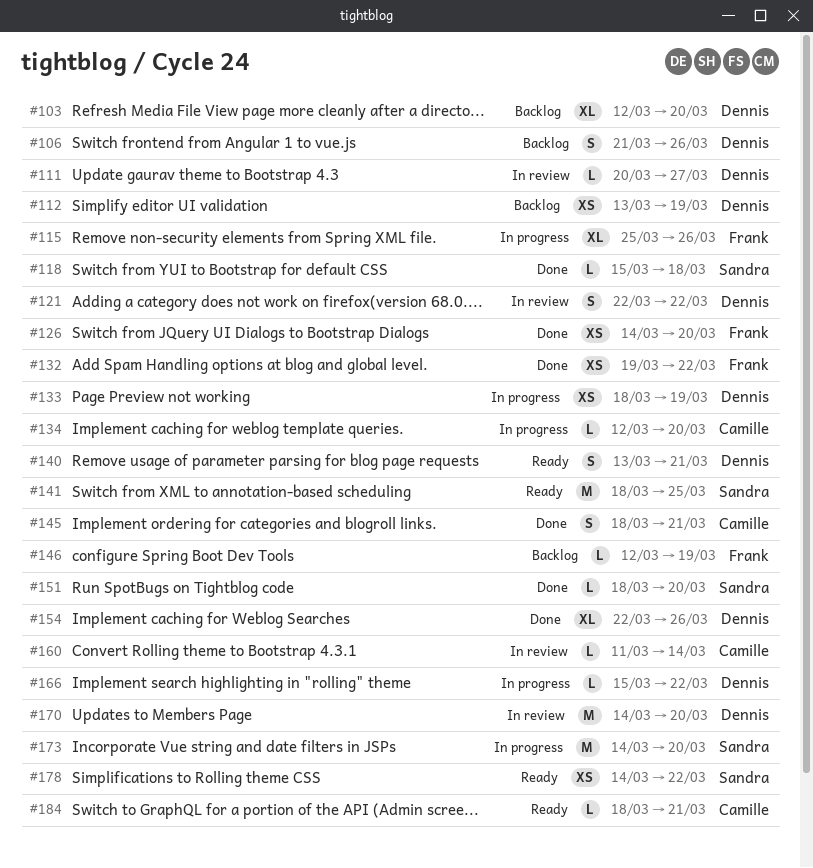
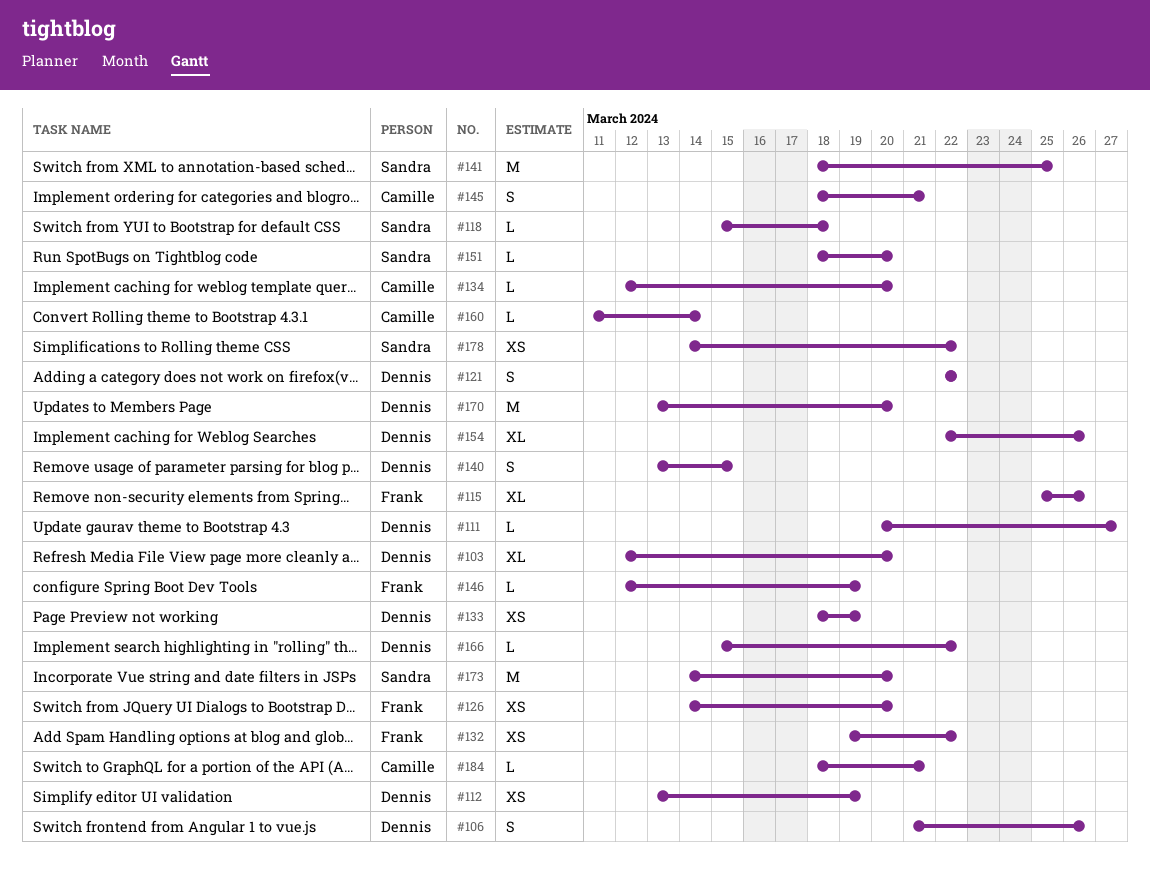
#140, due: Mar 21 -> Mar 15
#170, start: Mar 14 -> Mar 13

